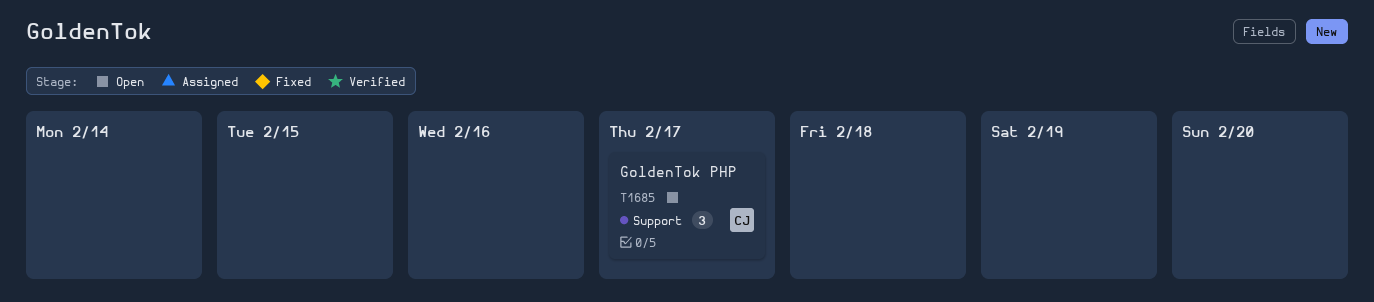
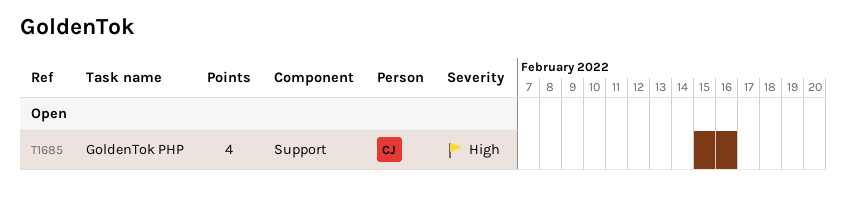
T1685, estimate: 3 -> 4
T1685, due: Feb 17 -> Feb 16

